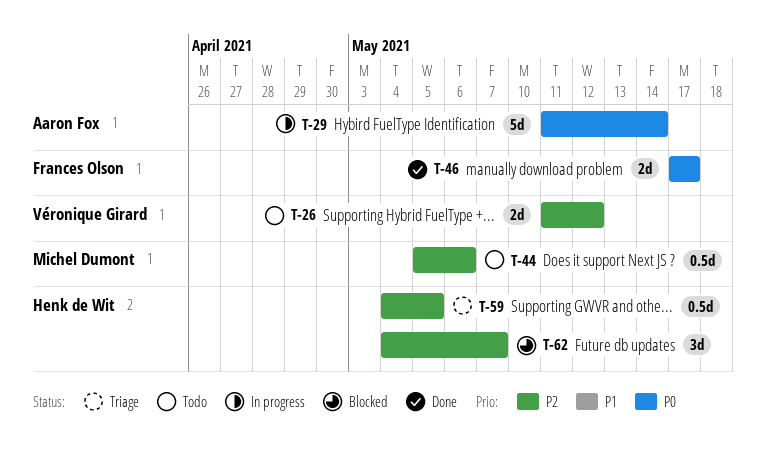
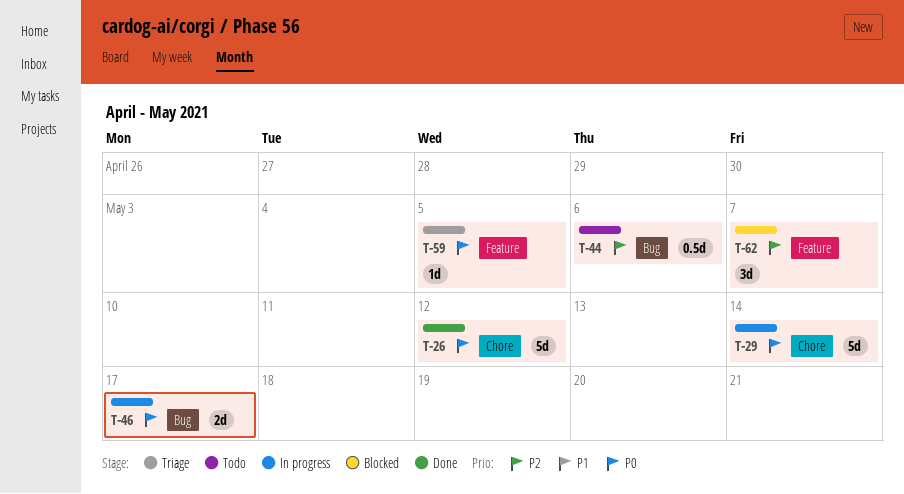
T-26, status: Todo -> Done
T-26, priority: P2 -> P0
T-26, estimate: 2d -> 5d
T-46, status: Done -> In progress
T-59, priority: P2 -> P0
T-59, estimate: 0.5d -> 1d

